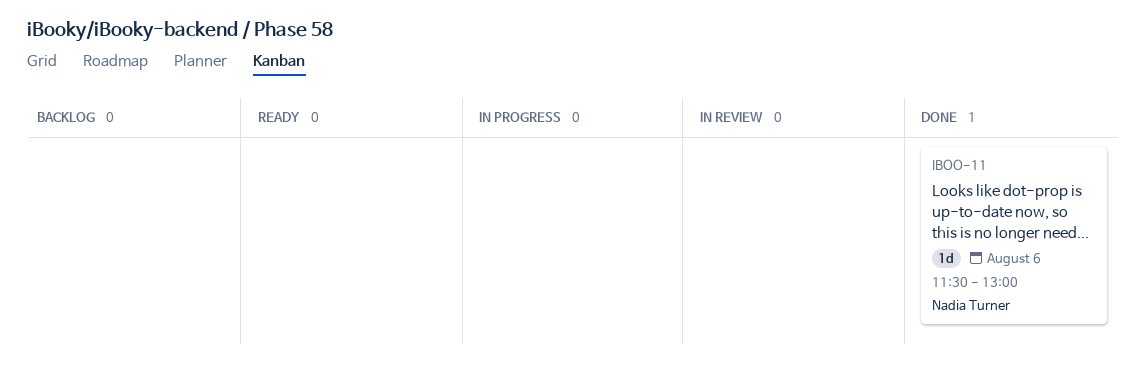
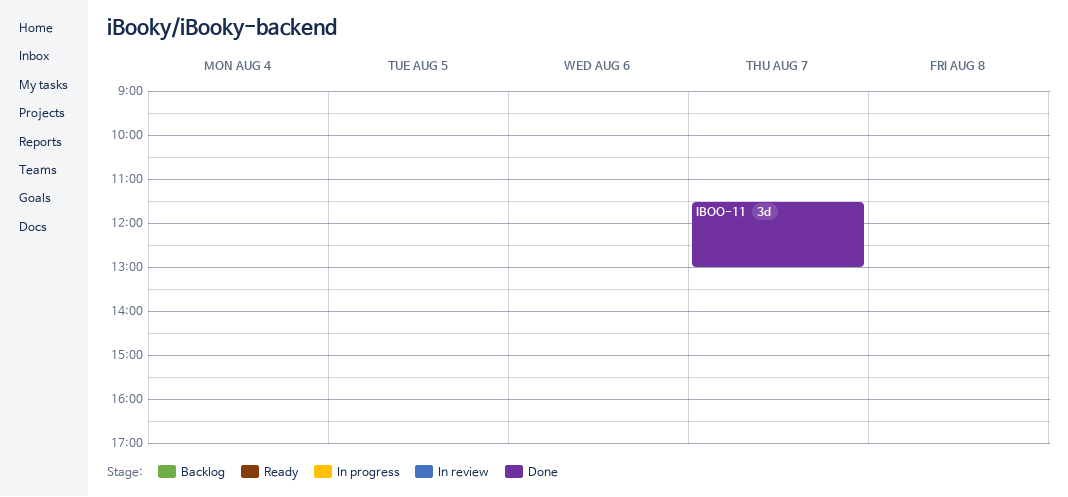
IBOO-11, estimate: 1d -> 3d
IBOO-11, day: Aug 6 -> Aug 7

